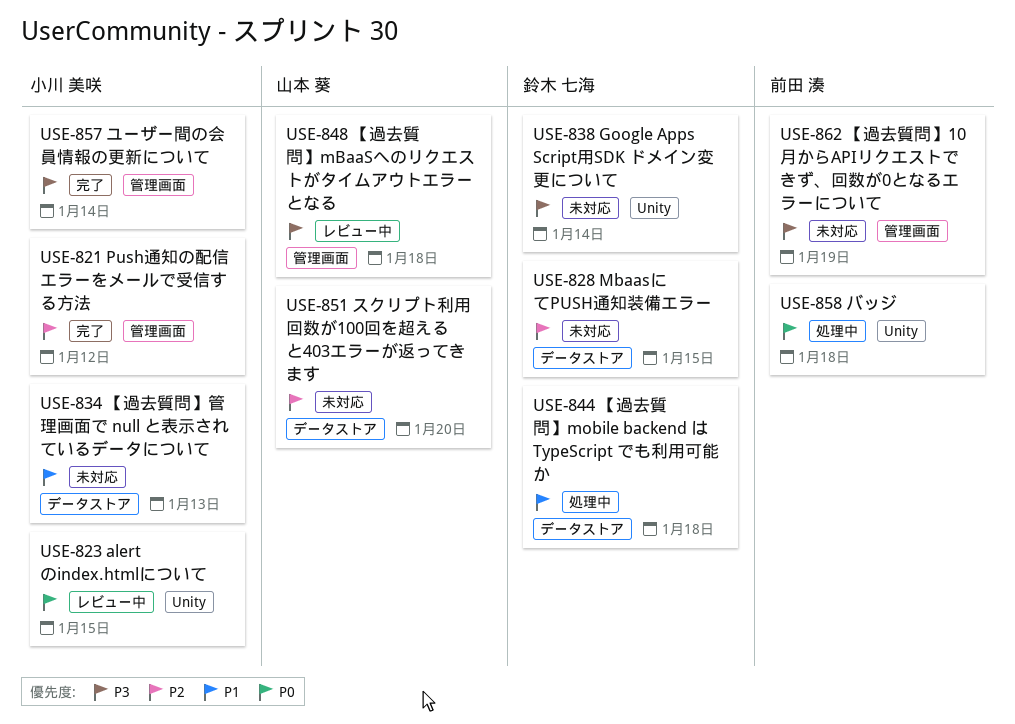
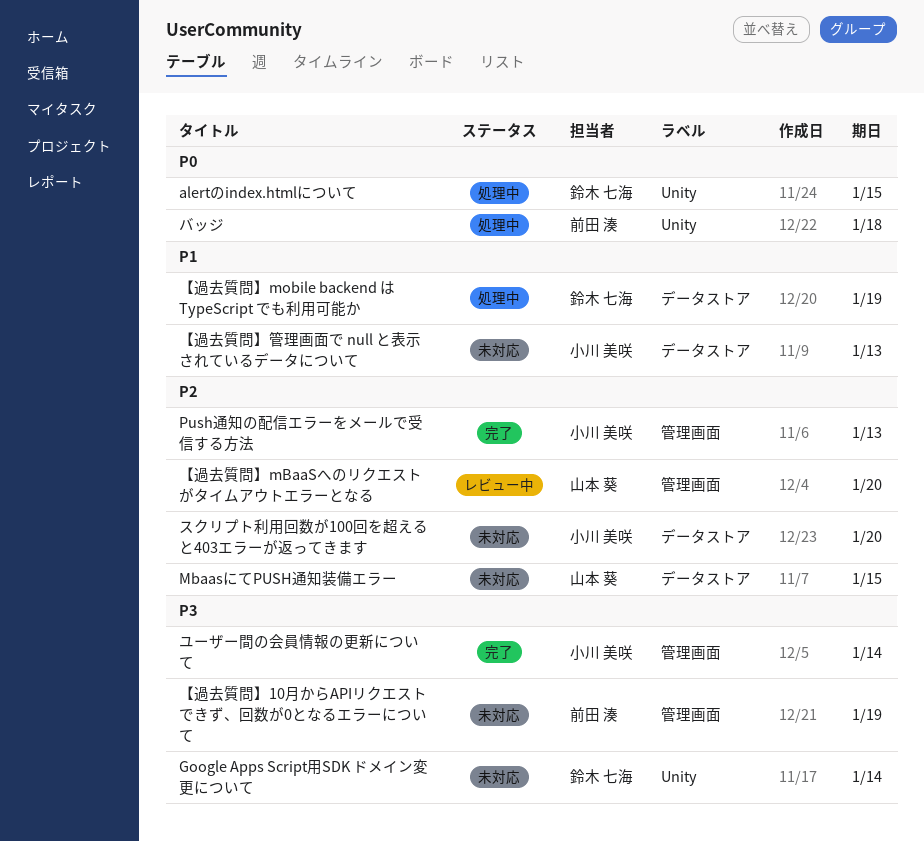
alertのindex.htmlについて, status: レビュー中 -> 処理中
alertのindex.htmlについて, owner: 小川 美咲 -> 鈴木 七海
MbaasにてPUSH通知装備エラー, owner: 鈴木 七海 -> 山本 葵
Push通知の配信エラーをメールで受信する方法, due: Jan 12 -> Jan 13
【過去質問】mBaaSへのリクエストがタイムアウトエラーとなる, priority: P3 -> P2
【過去質問】mBaaSへのリクエストがタイムアウトエラーとなる, due: Jan 18 -> Jan 20
【過去質問】mobile backend は TypeScript でも利用可能か, due: Jan 18 -> Jan 19
スクリプト利用回数が100回を超えると403エラーが返ってきます, owner: 山本 葵 -> 小川 美咲

